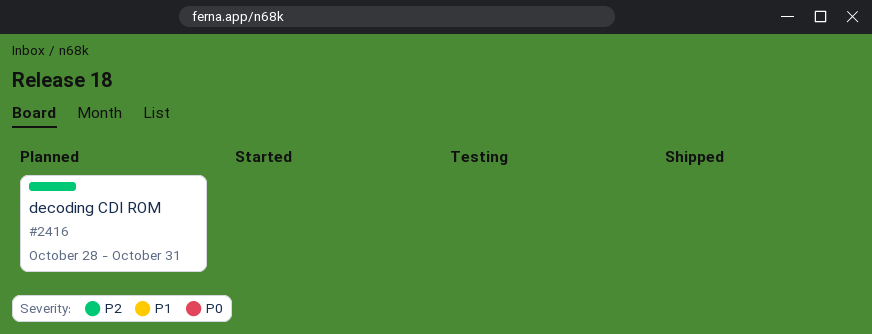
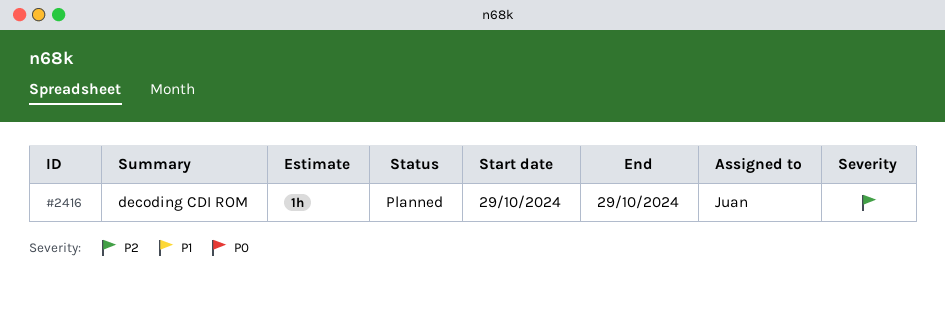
#2416, start: Oct 28 -> Oct 29
#2416, due: Oct 31 -> Oct 29

